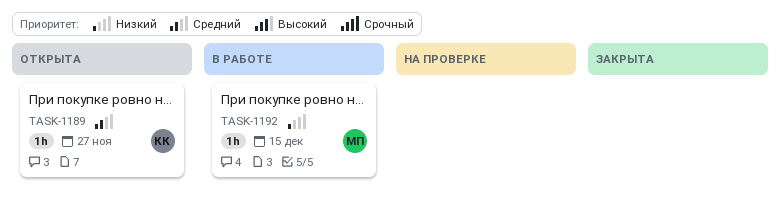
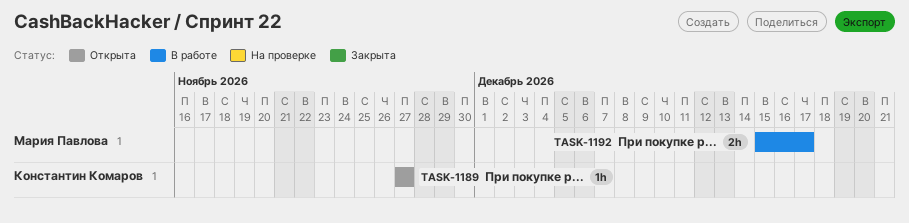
TASK-1192, estimate: 1h -> 2h
TASK-1192, due: Dec 15 -> Dec 17

